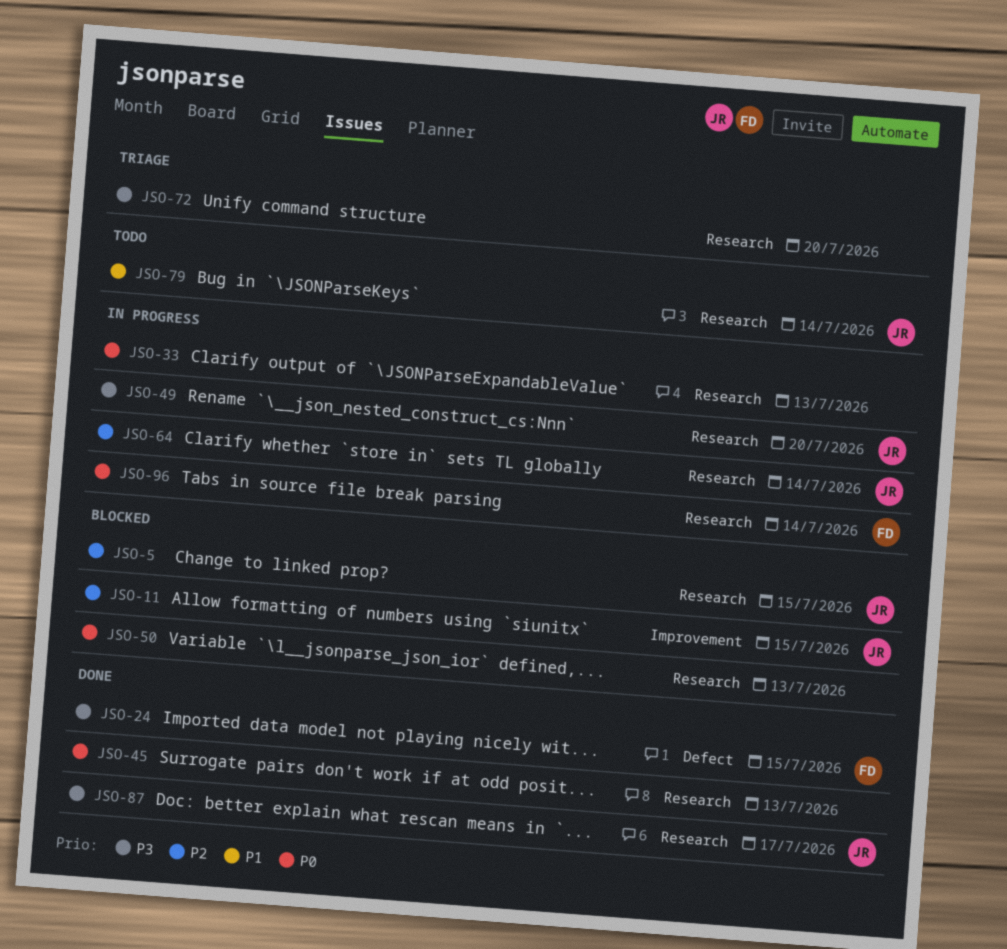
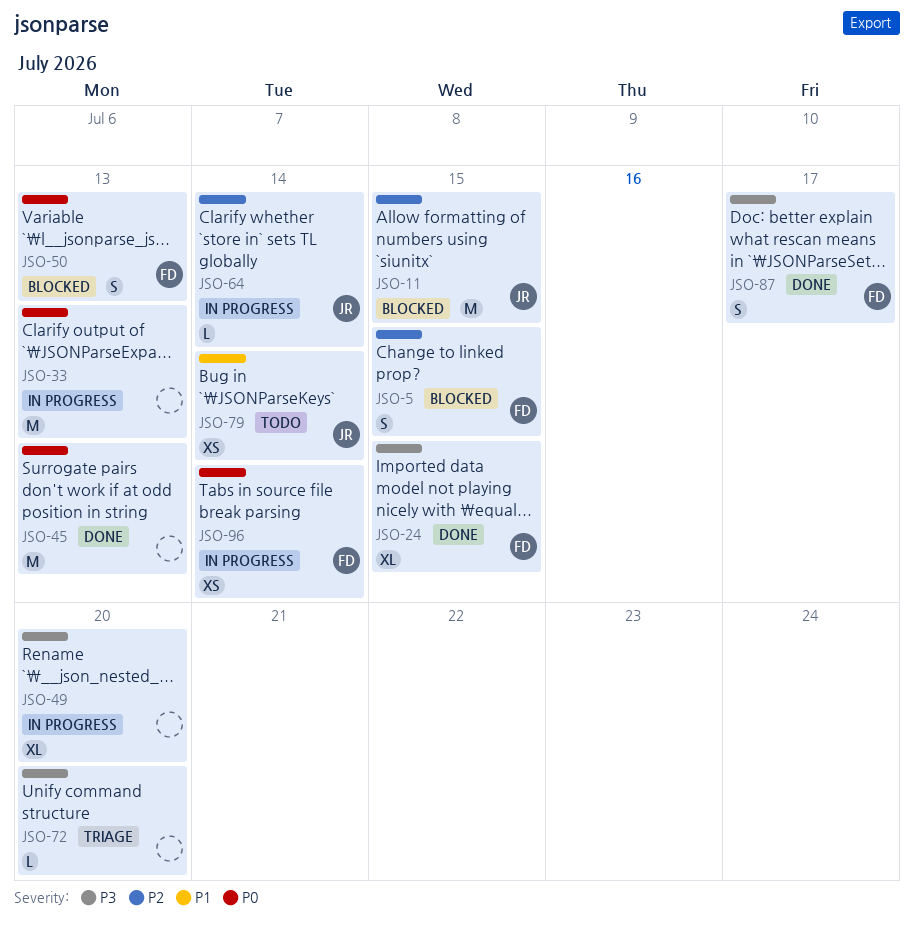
JSO-5, owner: JR -> FD
JSO-49, owner: JR -> none
JSO-50, owner: none -> FD
JSO-87, owner: JR -> FD

